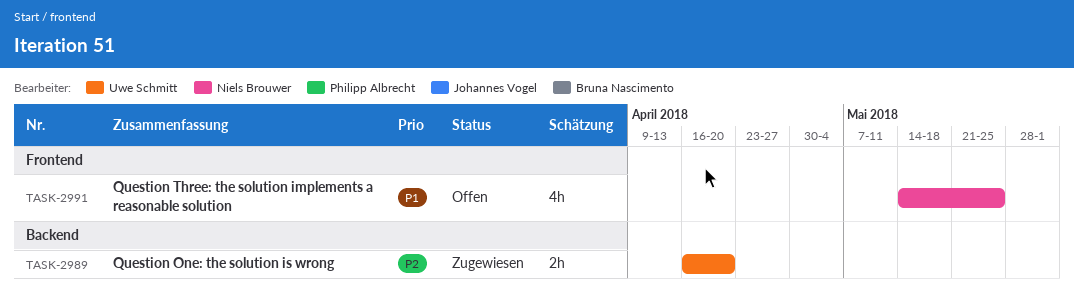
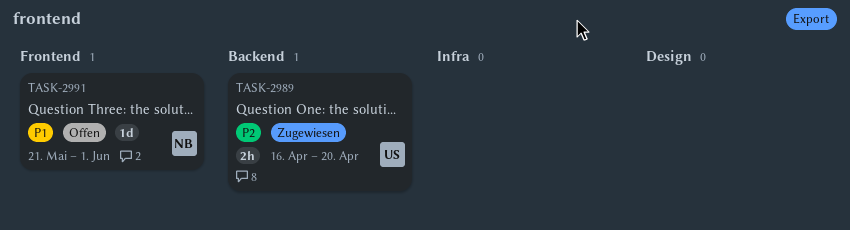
TASK-2991, estimate: 4h -> 1d
TASK-2991, start: May 14 -> May 21
TASK-2991, due: May 25 -> Jun 1

